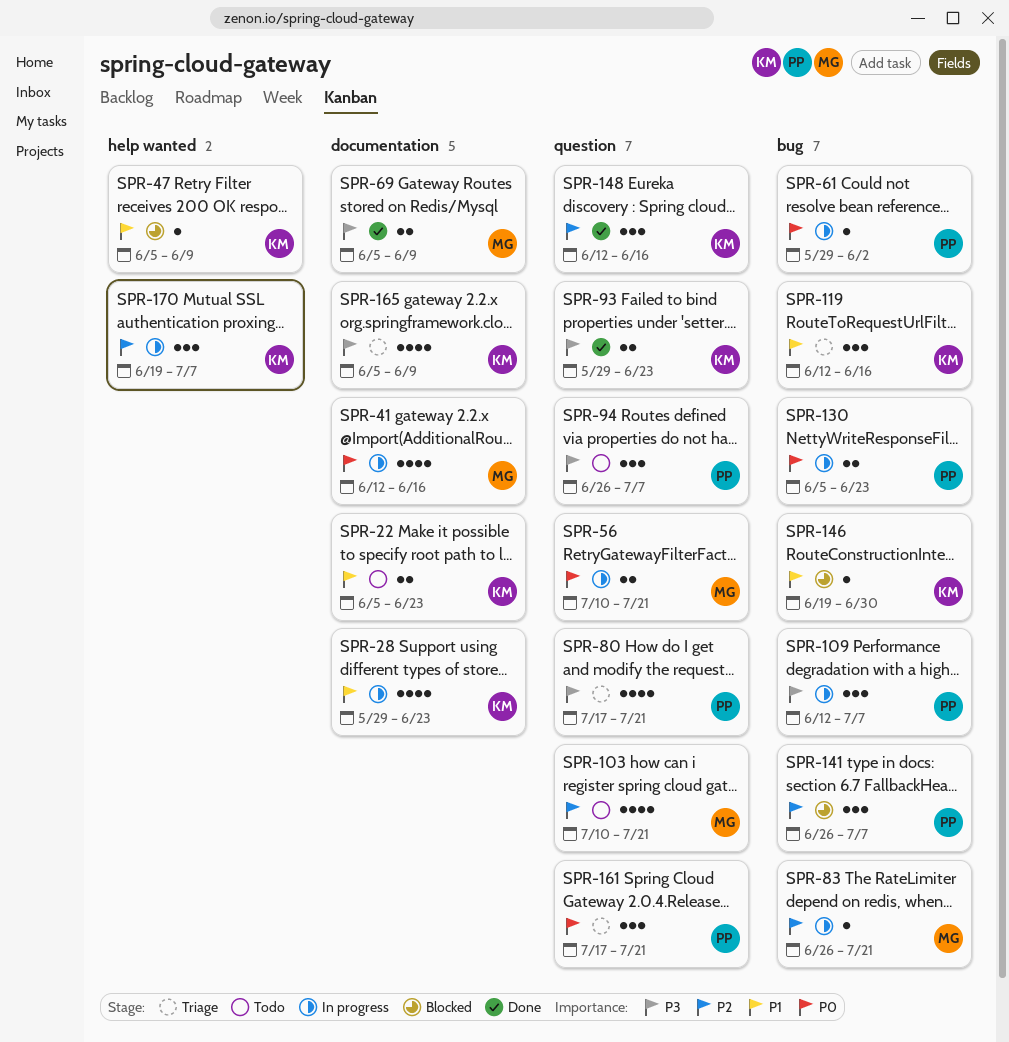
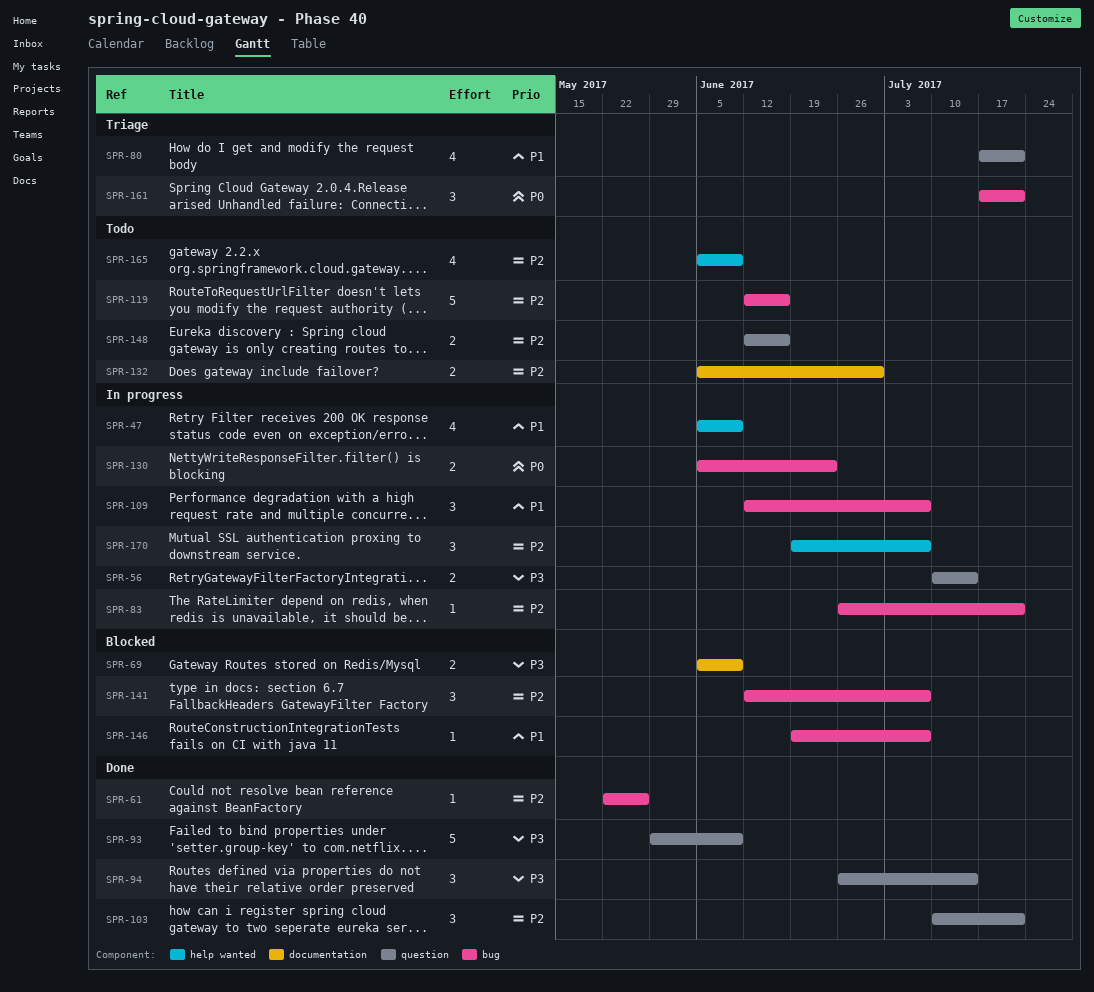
SPR-22: present -> none
SPR-28: present -> none
SPR-41: present -> none
SPR-47, status: Blocked -> In progress
SPR-47, estimate: 1 -> 4
SPR-56, priority: P0 -> P3
SPR-56, due: Jul 21 -> Jul 14
SPR-61, status: In progress -> Done
SPR-61, priority: P0 -> P2
SPR-61, start: May 29 -> May 22
SPR-61, due: Jun 2 -> May 26
SPR-69, status: Done -> Blocked
SPR-80, priority: P3 -> P1
SPR-93, estimate: 2 -> 5
SPR-93, due: Jun 23 -> Jun 9
SPR-94, status: Todo -> Done
SPR-94, due: Jul 7 -> Jul 14
SPR-103, status: Todo -> Done
SPR-103, estimate: 4 -> 3
SPR-109, priority: P3 -> P1
SPR-119, status: Triage -> Todo
SPR-119, priority: P1 -> P2
SPR-119, estimate: 3 -> 5
SPR-132: none -> present
SPR-141, start: Jun 26 -> Jun 12
SPR-146, due: Jun 30 -> Jul 7
SPR-148, status: Done -> Todo
SPR-148, estimate: 3 -> 2
SPR-161, label: question -> bug
SPR-165, status: Triage -> Todo
SPR-165, priority: P3 -> P2
SPR-165, label: documentation -> help wanted

